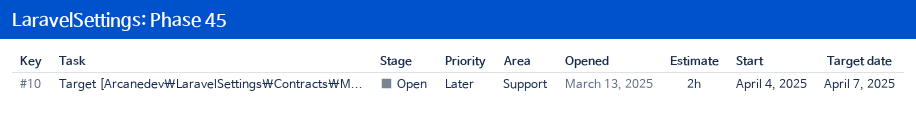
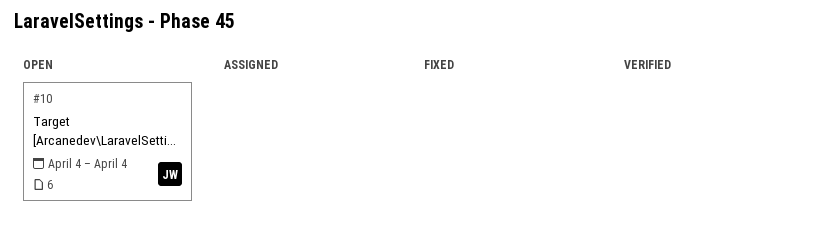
#10, due: Apr 7 -> Apr 4

